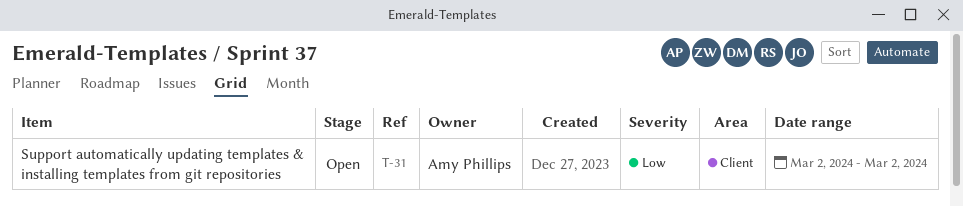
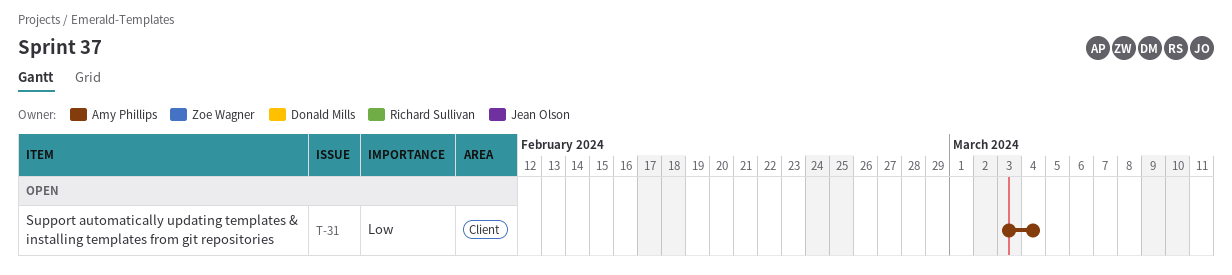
T-31, start: Mar 2 -> Mar 3
T-31, due: Mar 2 -> Mar 4

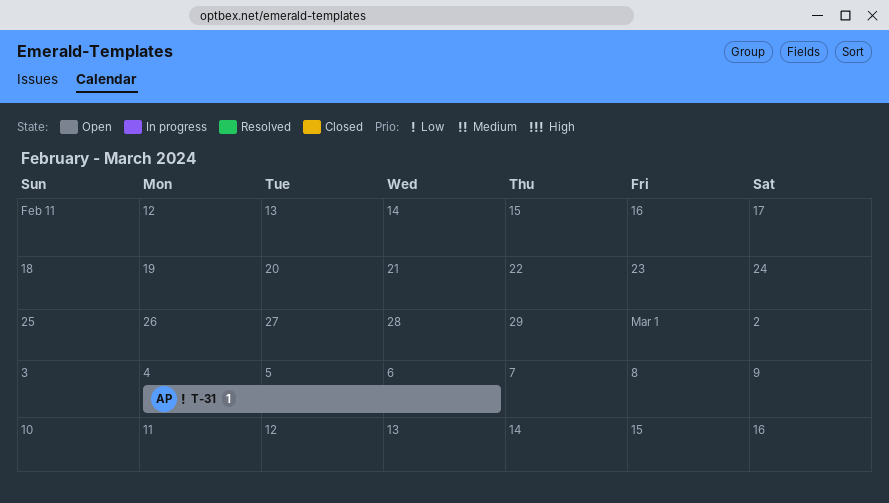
T-31, start: Mar 3 -> Mar 4
T-31, due: Mar 4 -> Mar 6

